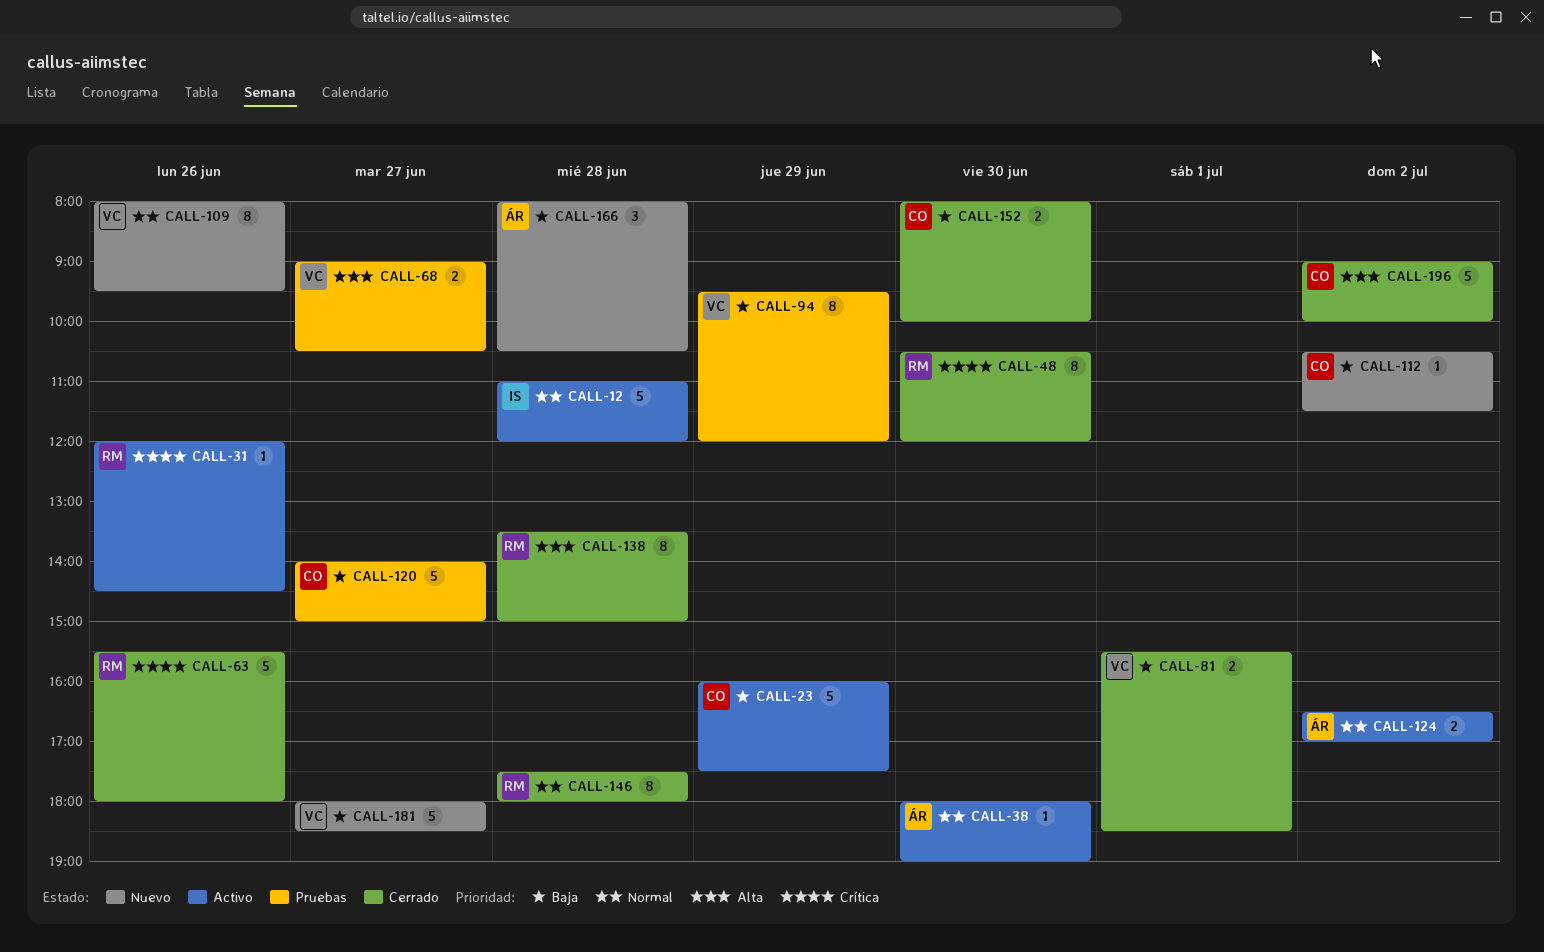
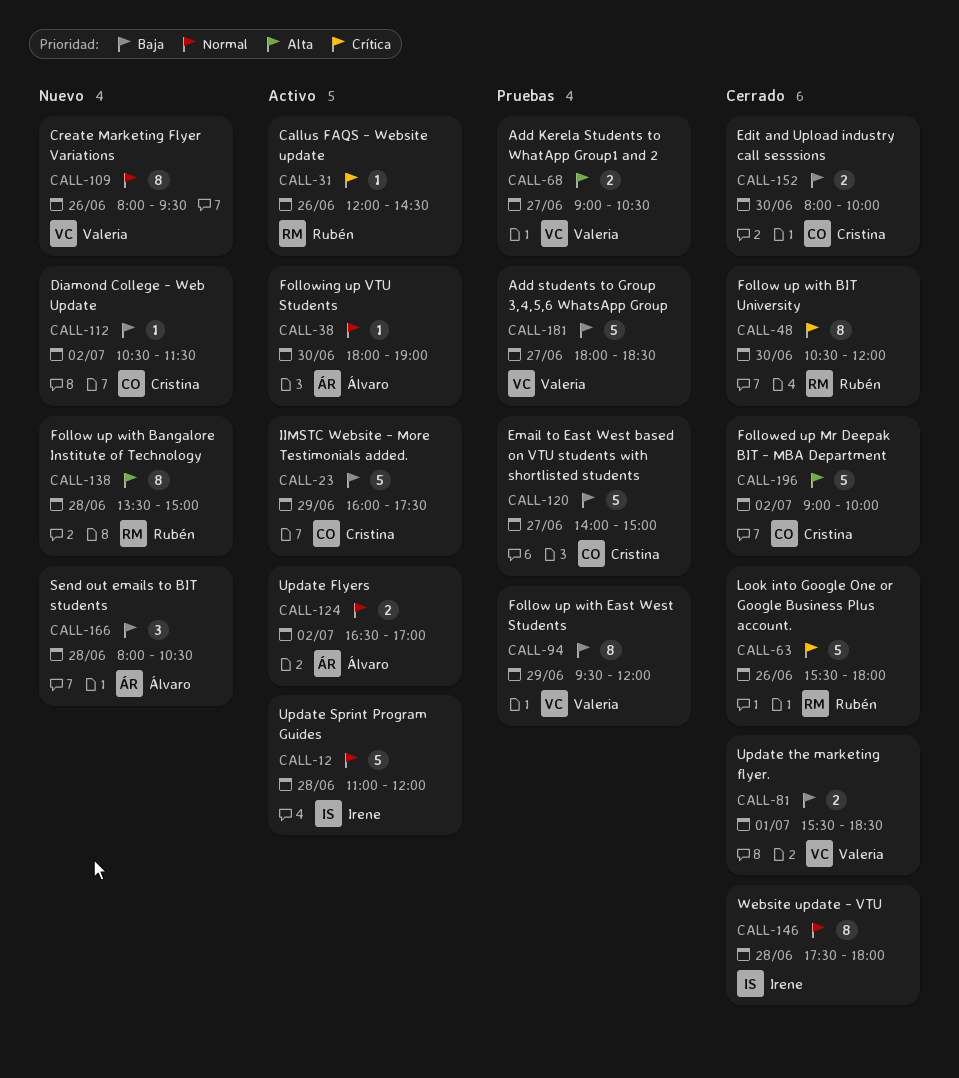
CALL-138, status: Cerrado -> Nuevo
CALL-146, owner: Rubén -> Irene
CALL-181, status: Nuevo -> Pruebas

